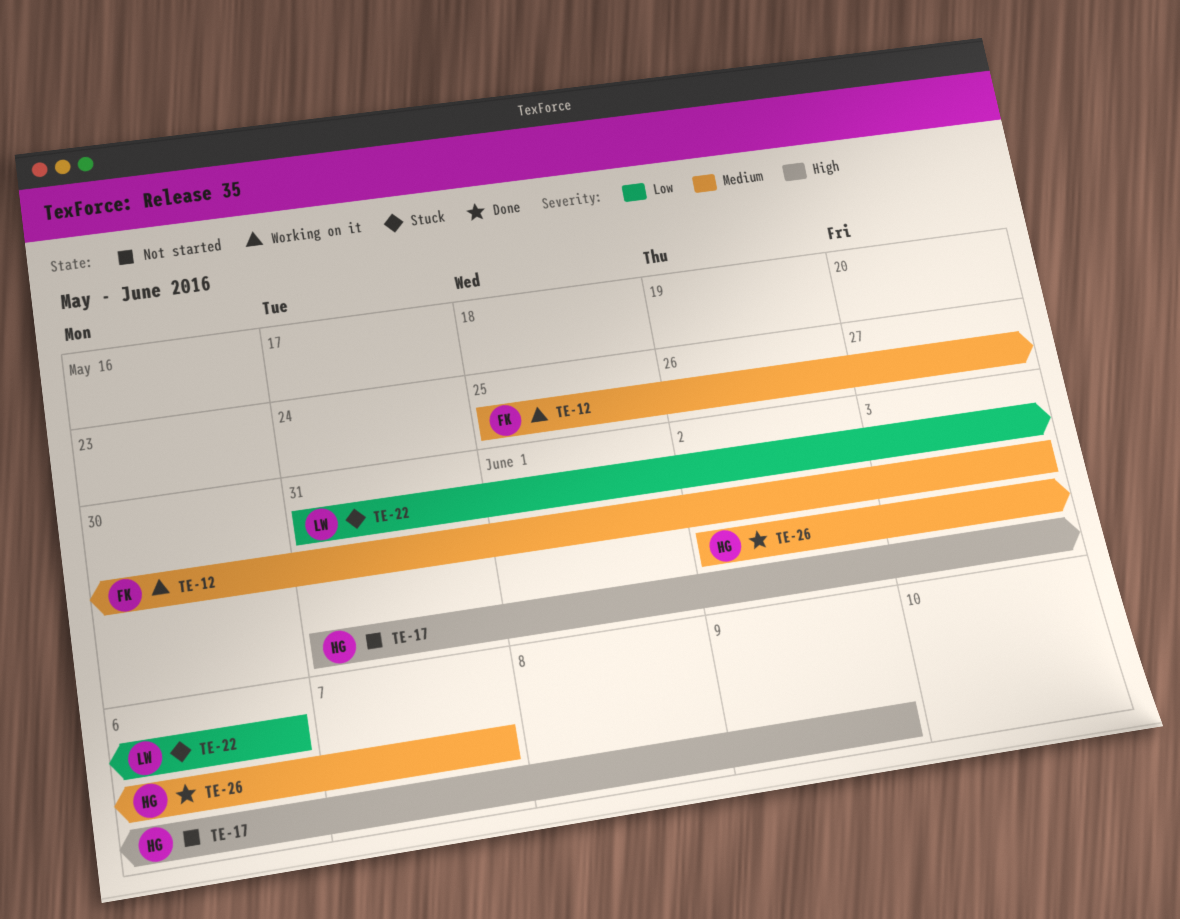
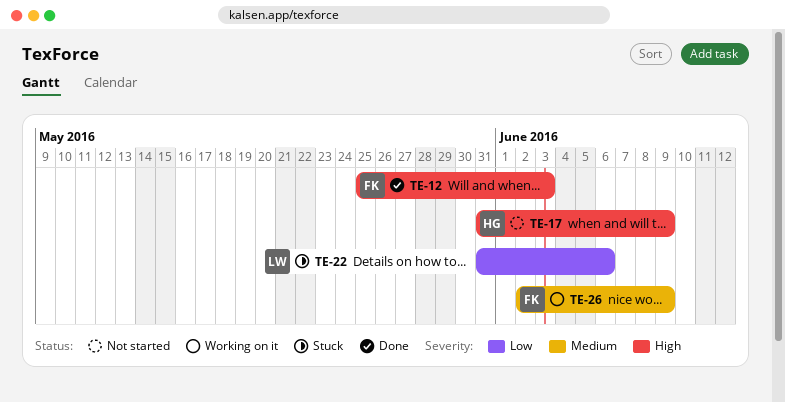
TE-12, status: Working on it -> Done
TE-12, priority: Medium -> High
TE-26, status: Done -> Working on it
TE-26, owner: HG -> FK
TE-26, due: Jun 7 -> Jun 9

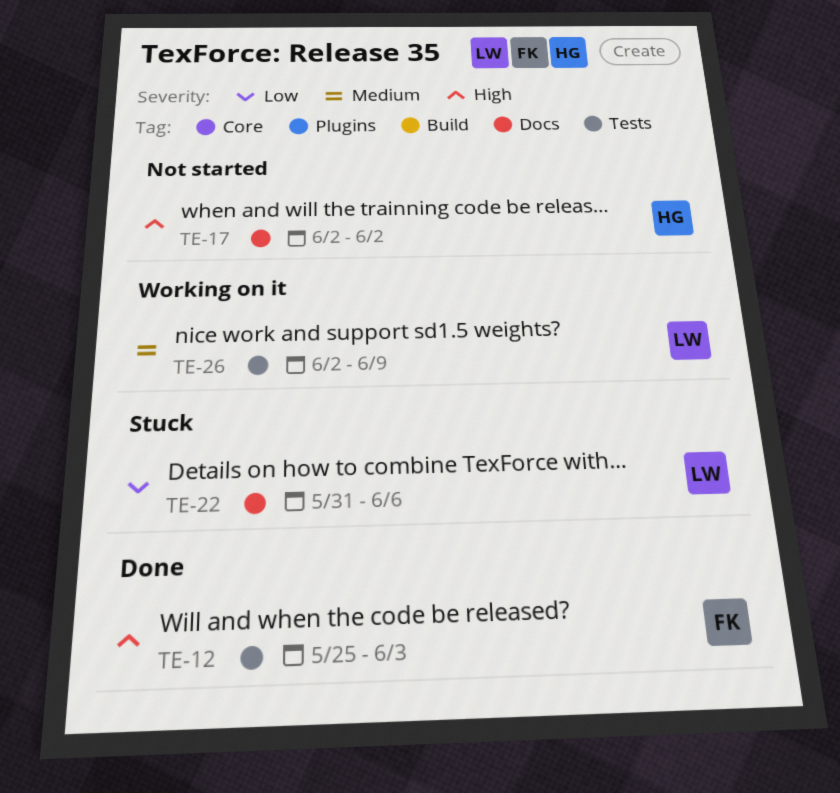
TE-17, start: May 31 -> Jun 2
TE-17, due: Jun 9 -> Jun 2
TE-26, owner: FK -> LW

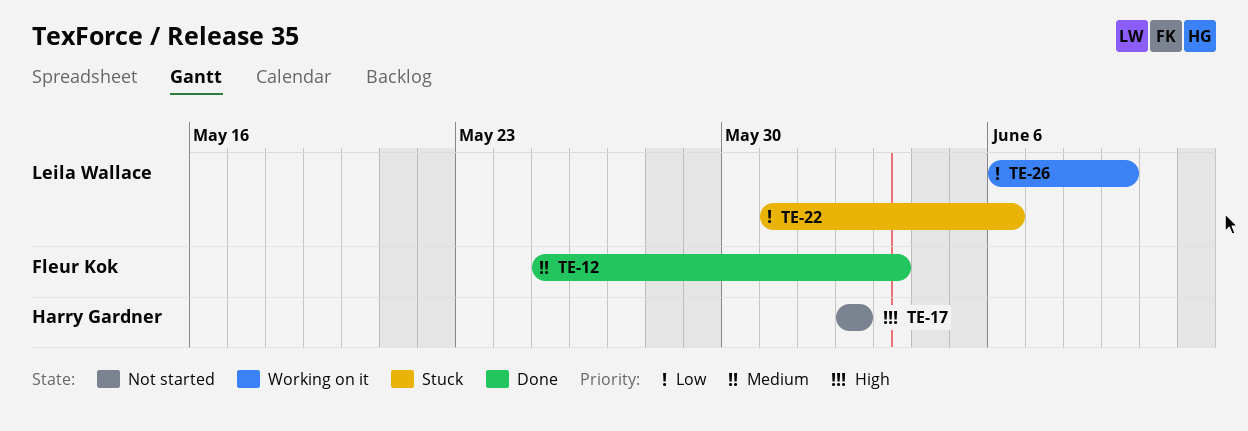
TE-12, priority: High -> Medium
TE-26, priority: Medium -> Low
TE-26, start: Jun 2 -> Jun 6

